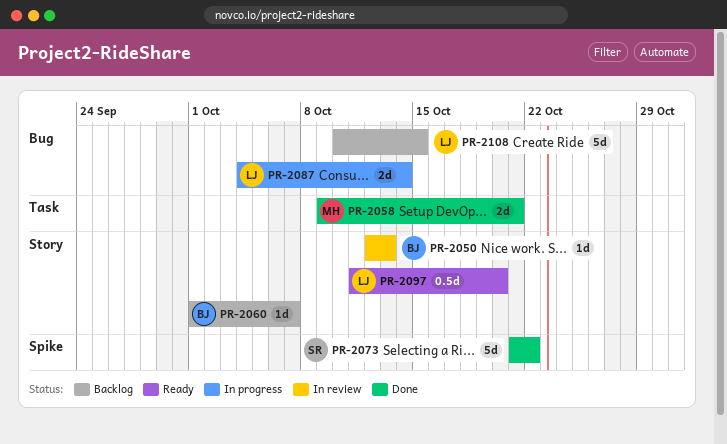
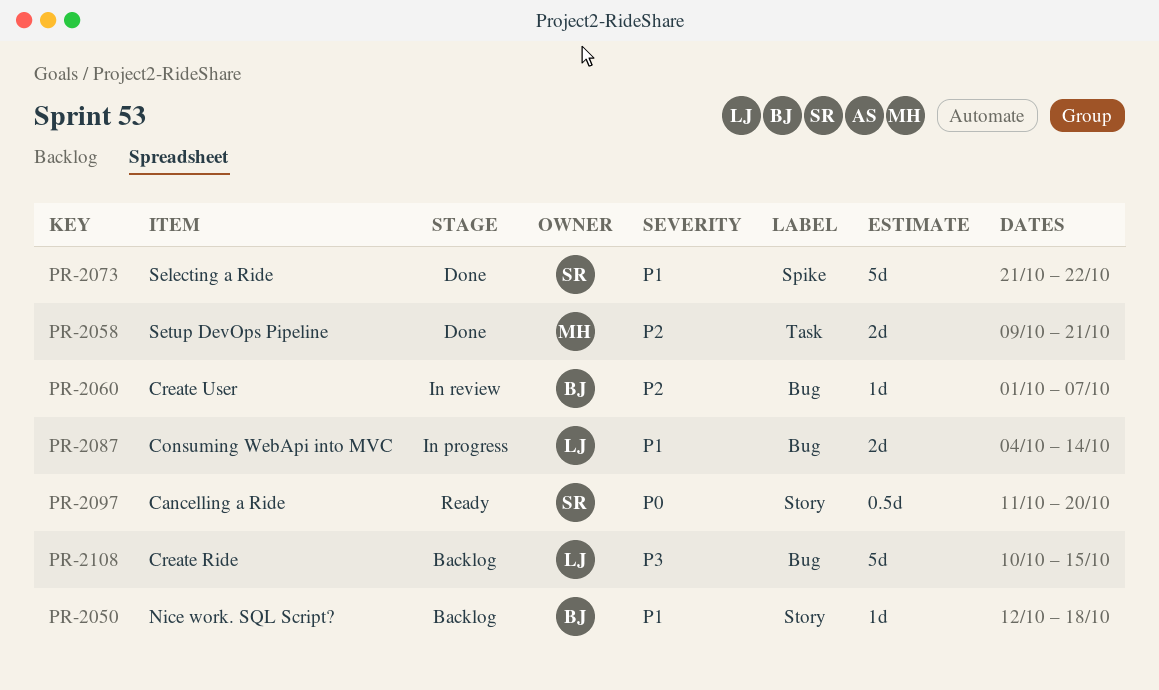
PR-2050, status: In review -> Backlog
PR-2050, due: Oct 13 -> Oct 18
PR-2060, status: Backlog -> In review
PR-2060, label: Story -> Bug
PR-2097, owner: LJ -> SR

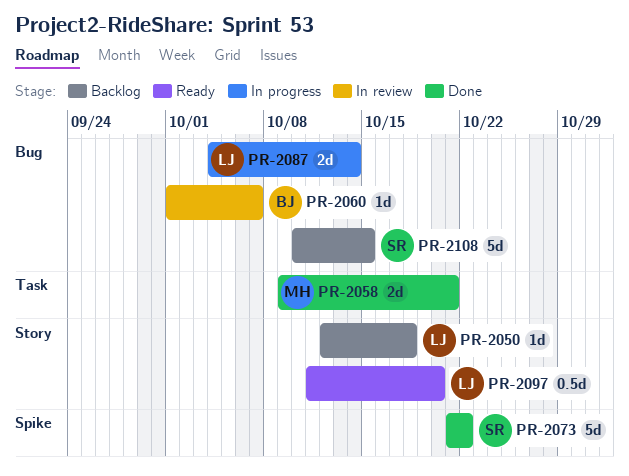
PR-2050, owner: BJ -> LJ
PR-2097, owner: SR -> LJ
PR-2108, owner: LJ -> SR

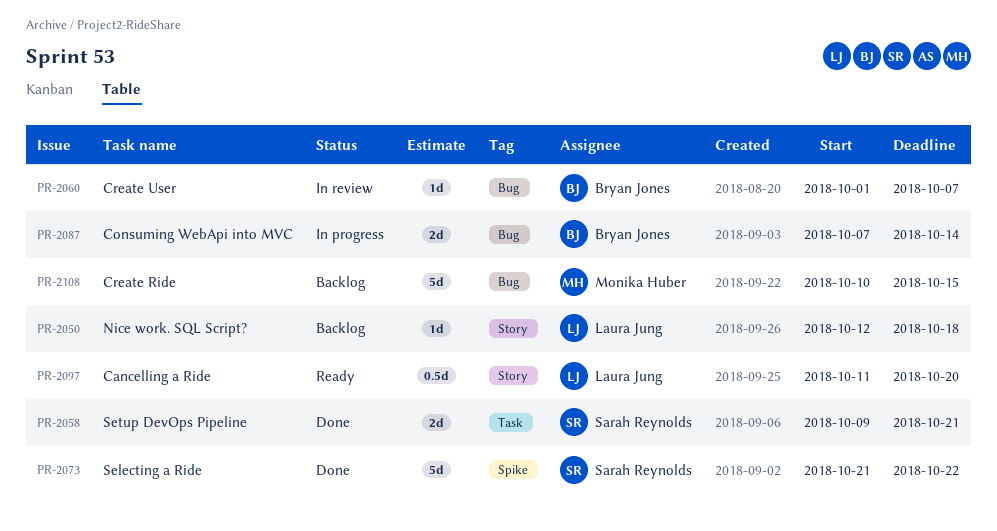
PR-2058, owner: Monika Huber -> Sarah Reynolds
PR-2087, owner: Laura Jung -> Bryan Jones
PR-2087, start: Oct 4 -> Oct 7
PR-2108, owner: Sarah Reynolds -> Monika Huber

